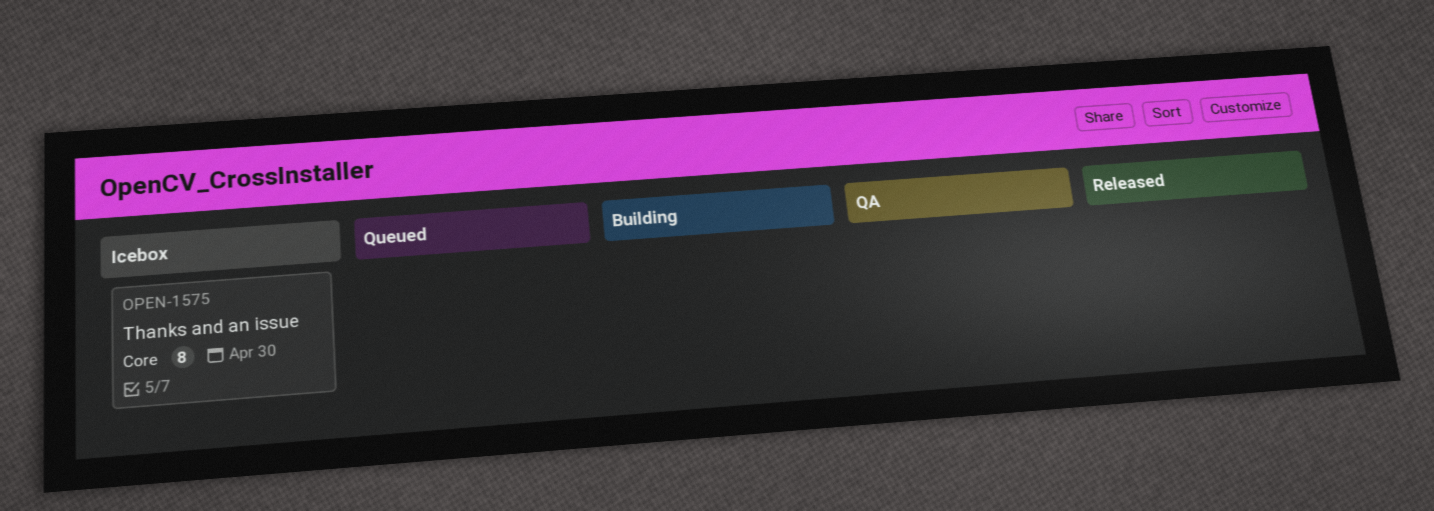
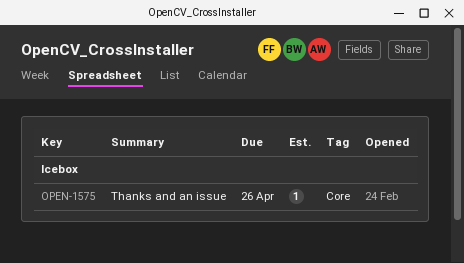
OPEN-1575, estimate: 8 -> 1
OPEN-1575, due: Apr 30 -> Apr 26

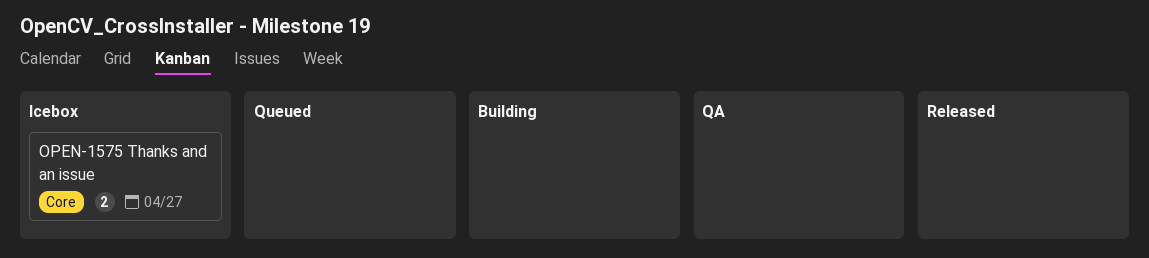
OPEN-1575, estimate: 1 -> 2
OPEN-1575, due: Apr 26 -> Apr 27

